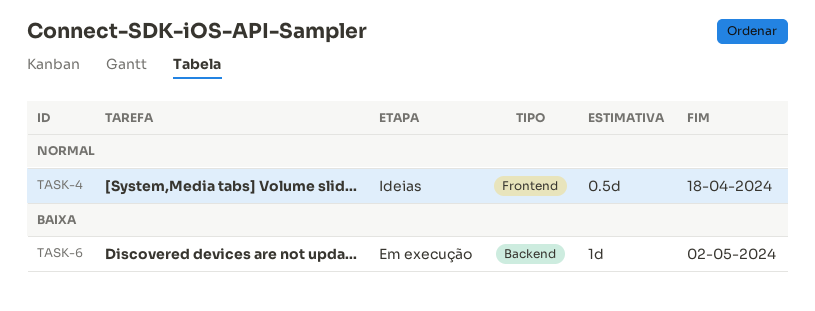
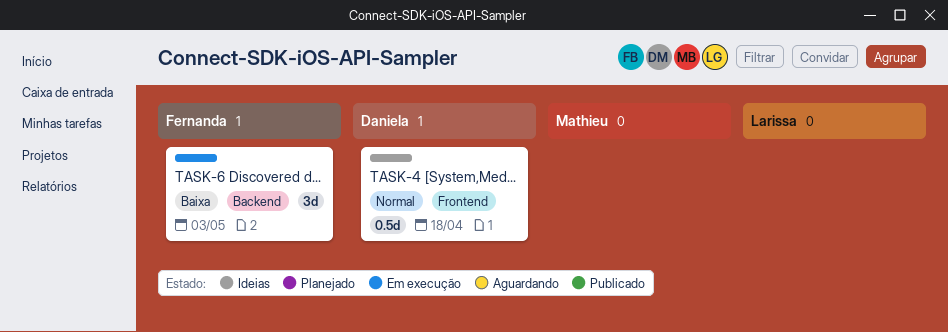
TASK-6, estimate: 1d -> 3d
TASK-6, due: May 2 -> May 3

